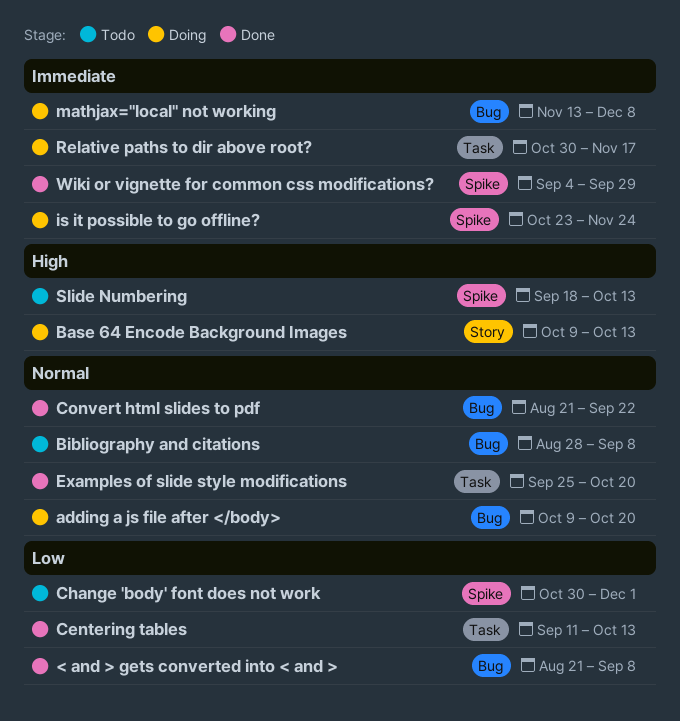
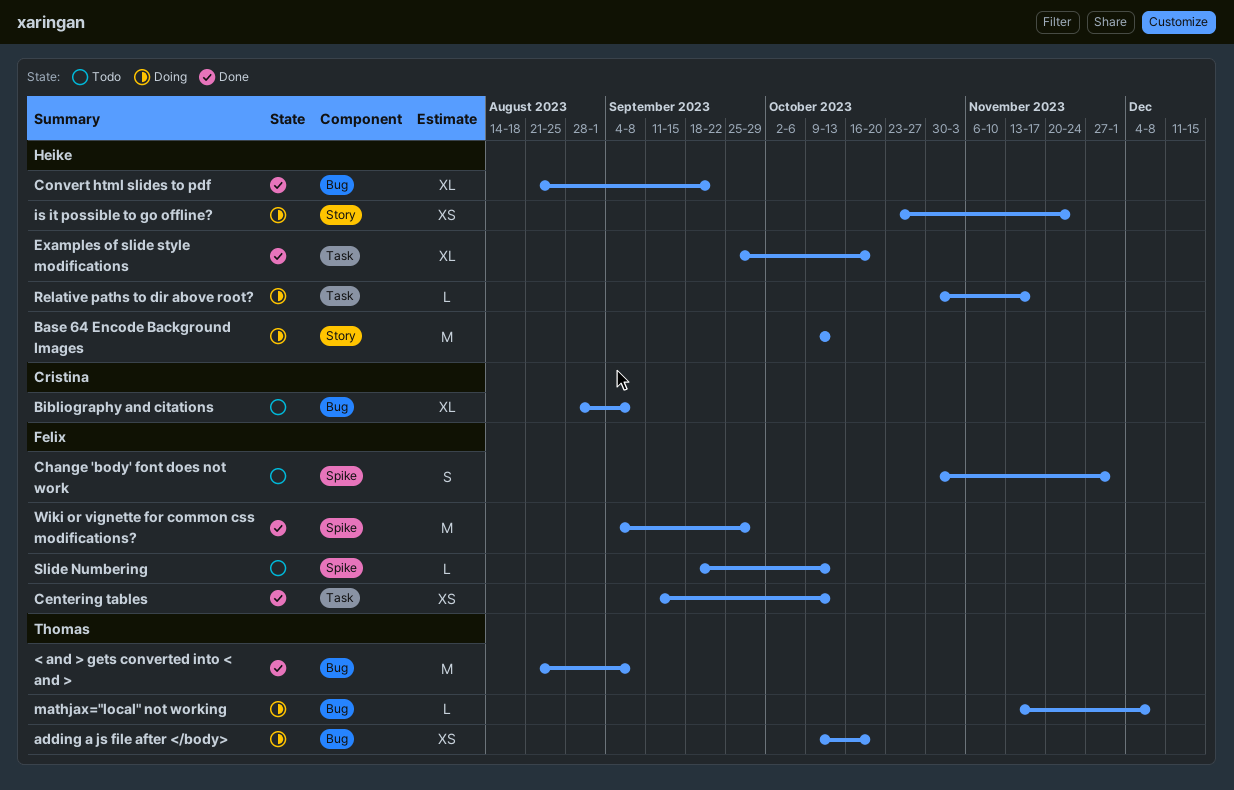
is it possible to go offline?, label: Spike -> Story

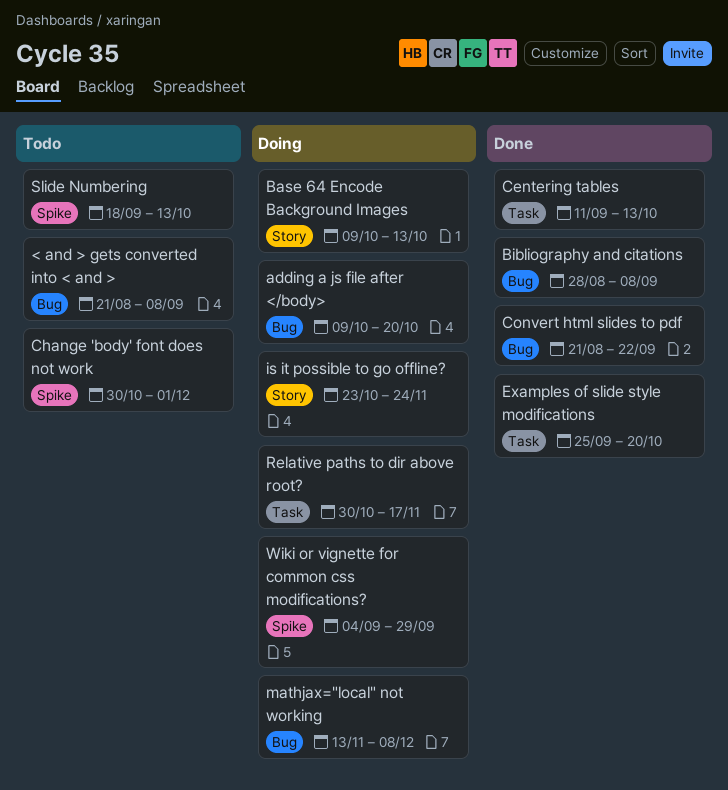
< and > gets converted into < and >, status: Done -> Todo
Bibliography and citations, status: Todo -> Done
Wiki or vignette for common css modifications?, status: Done -> Doing

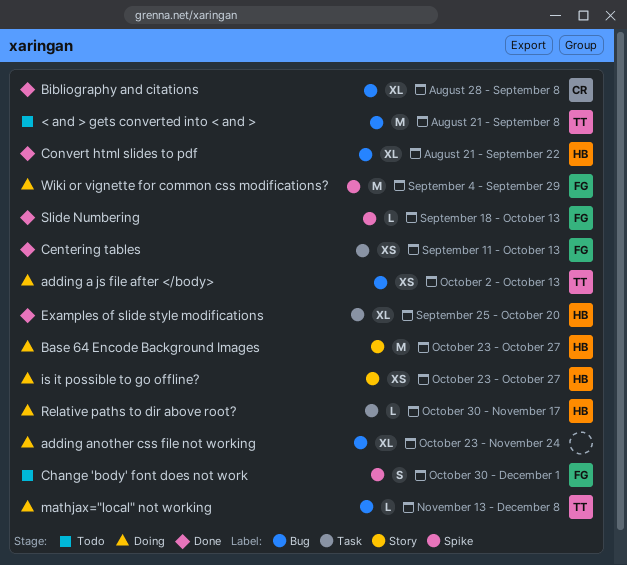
adding a js file after </body>, start: Oct 9 -> Oct 2
adding a js file after </body>, due: Oct 20 -> Oct 13
adding another css file not working: none -> present
Base 64 Encode Background Images, start: Oct 9 -> Oct 23
Base 64 Encode Background Images, due: Oct 13 -> Oct 27
is it possible to go offline?, due: Nov 24 -> Oct 27
Slide Numbering, status: Todo -> Done

